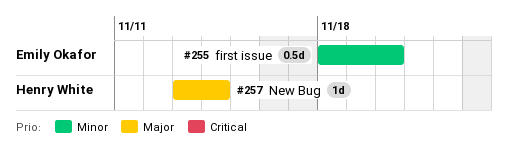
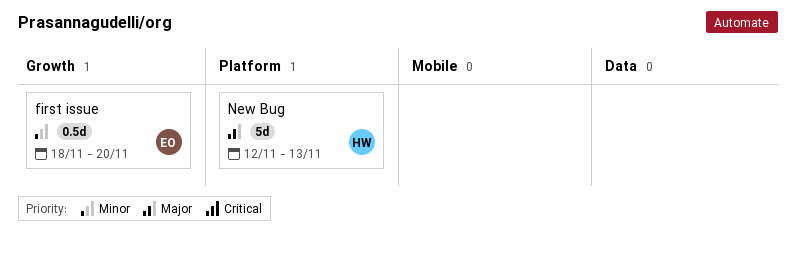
New Bug, estimate: 1d -> 5d
New Bug, start: Nov 13 -> Nov 12
New Bug, due: Nov 14 -> Nov 13

